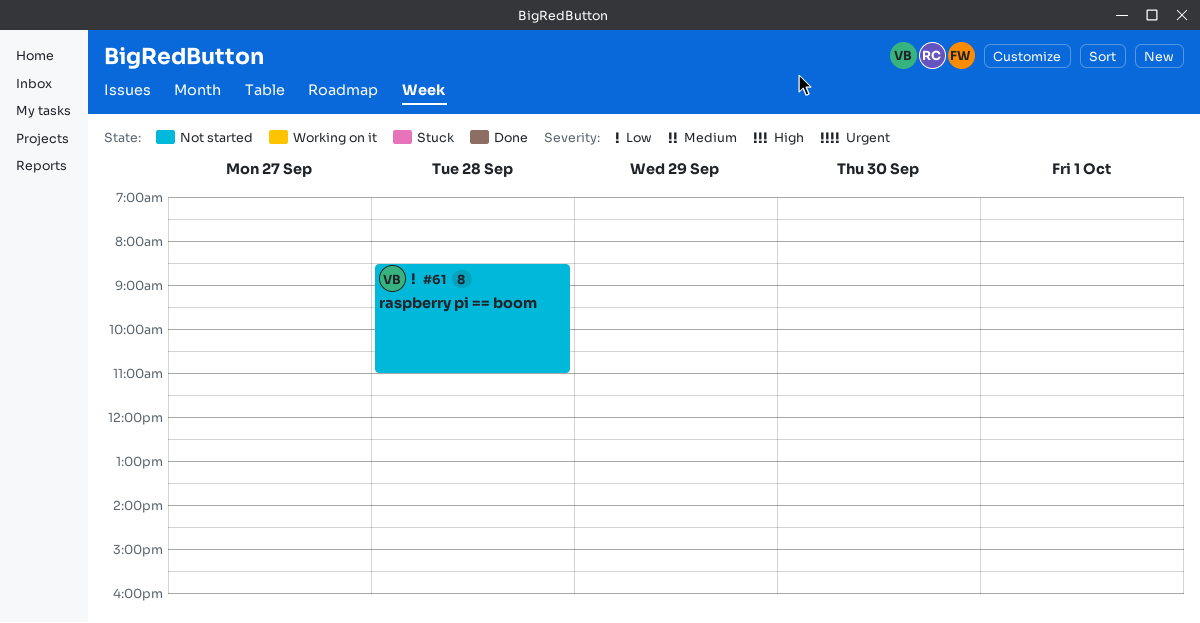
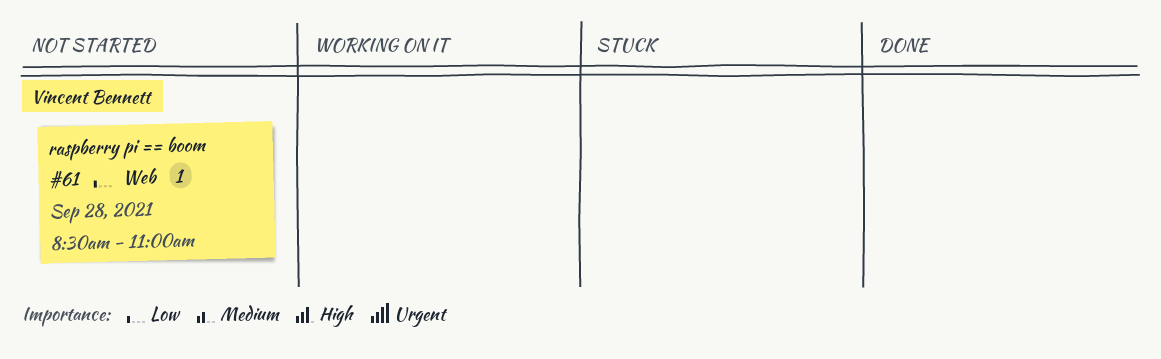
#61, estimate: 8 -> 1

